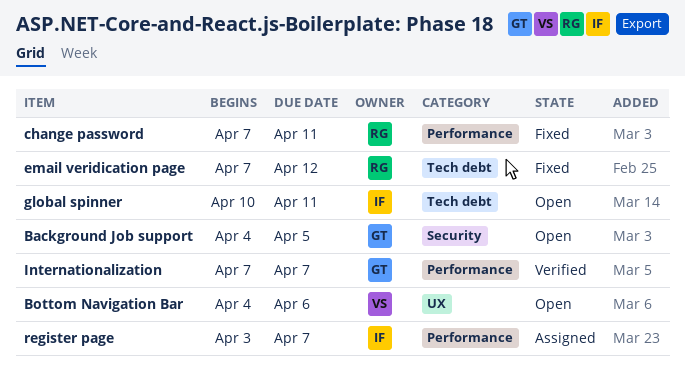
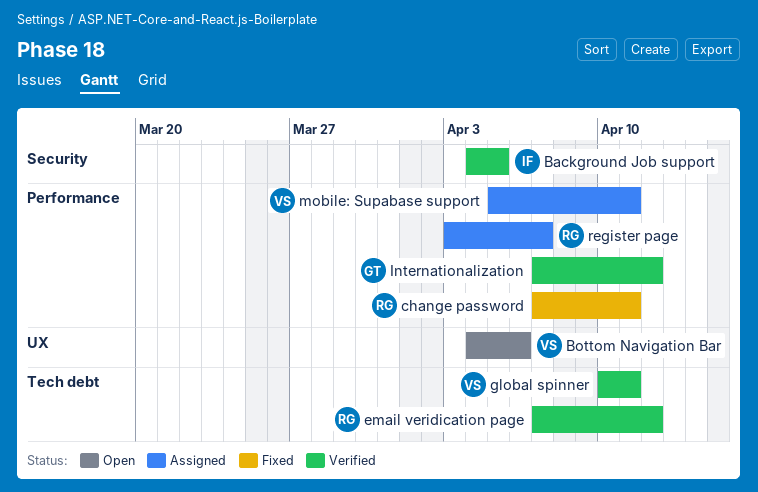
Background Job support, status: Open -> Verified
Background Job support, owner: GT -> IF
email veridication page, status: Fixed -> Verified
global spinner, status: Open -> Verified
global spinner, owner: IF -> VS
Internationalization, due: Apr 7 -> Apr 12
mobile: Supabase support: none -> present
register page, owner: IF -> RG

